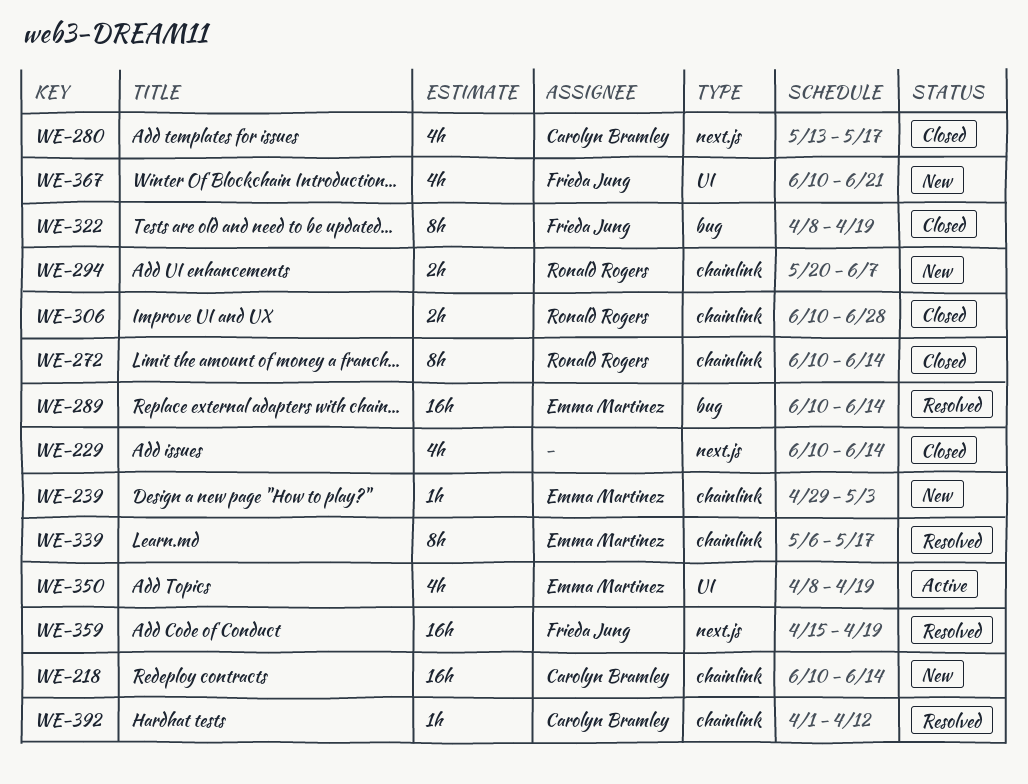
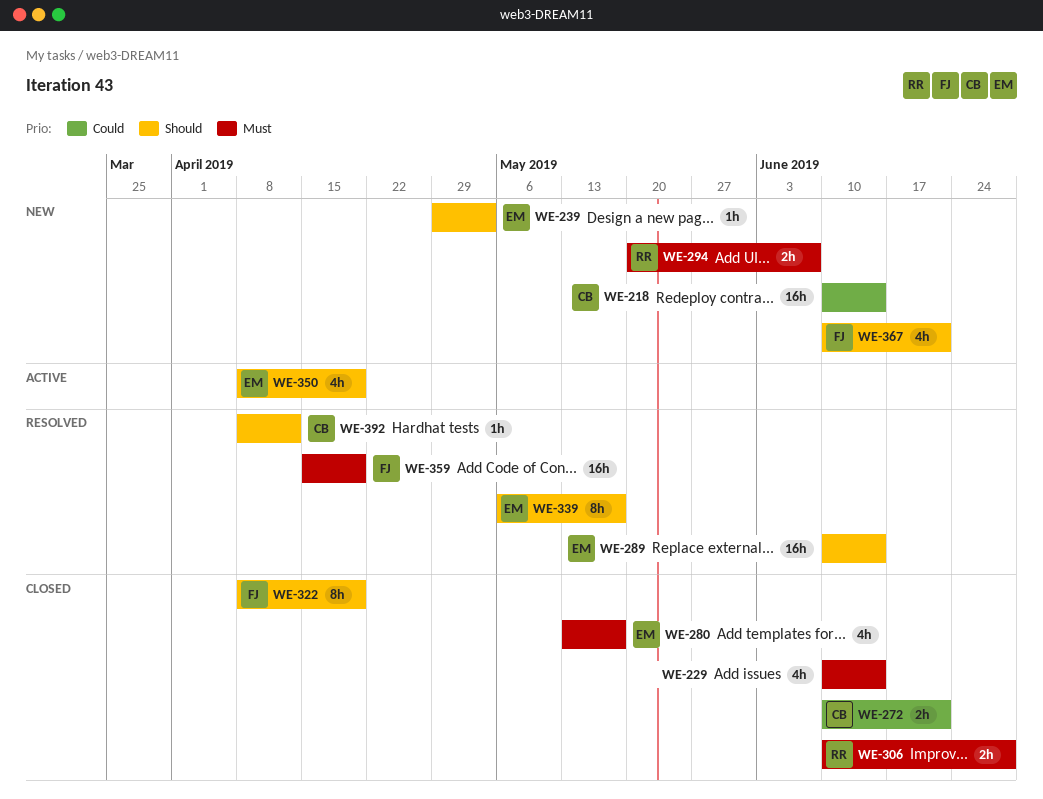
WE-272, owner: Ronald Rogers -> Carolyn Bramley
WE-272, estimate: 8h -> 2h
WE-272, due: Jun 14 -> Jun 21
WE-280, owner: Carolyn Bramley -> Emma Martinez
WE-392, start: Apr 1 -> Apr 8

